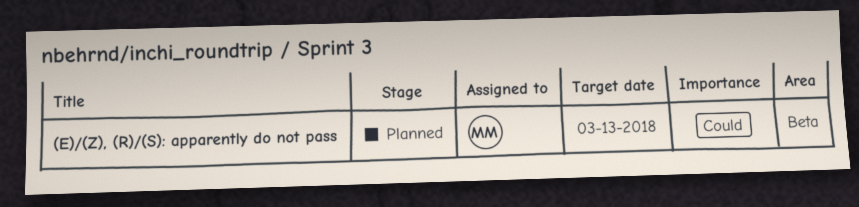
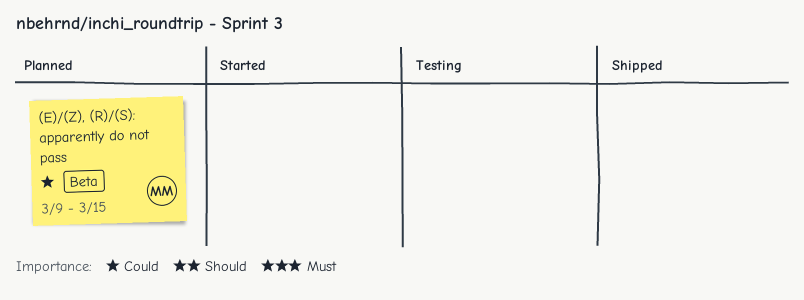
(E)/(Z), (R)/(S): apparently do not pass, due: Mar 13 -> Mar 15

